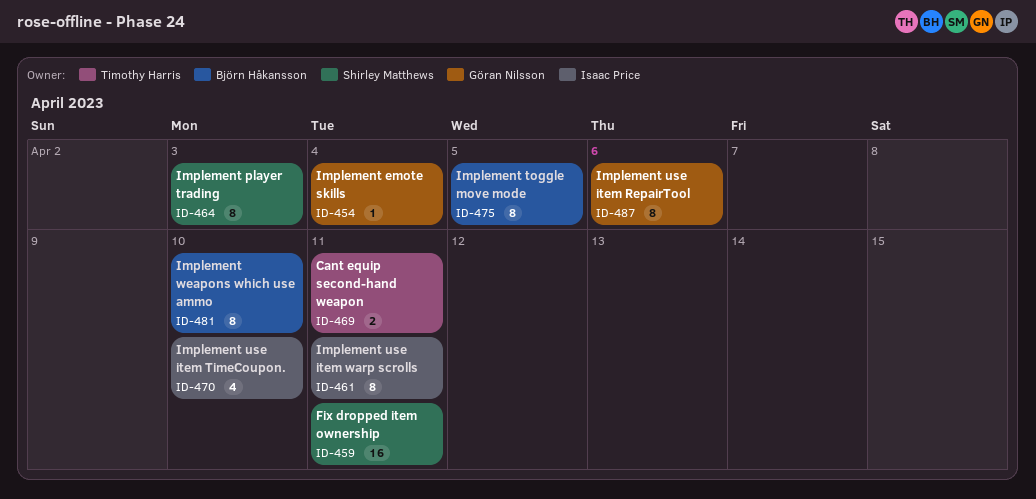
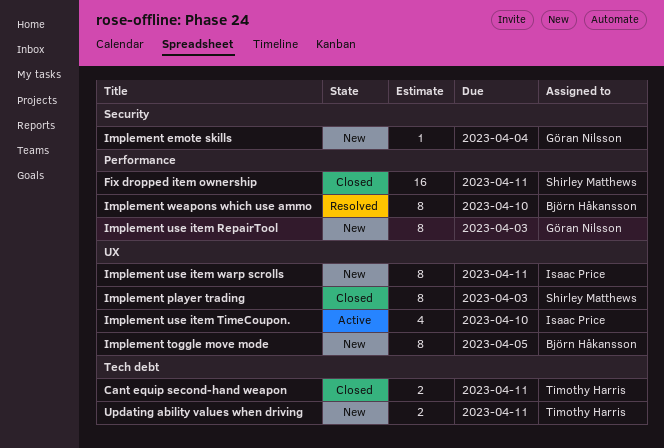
Implement use item RepairTool, due: Apr 6 -> Apr 3
Updating ability values when driving: none -> present

